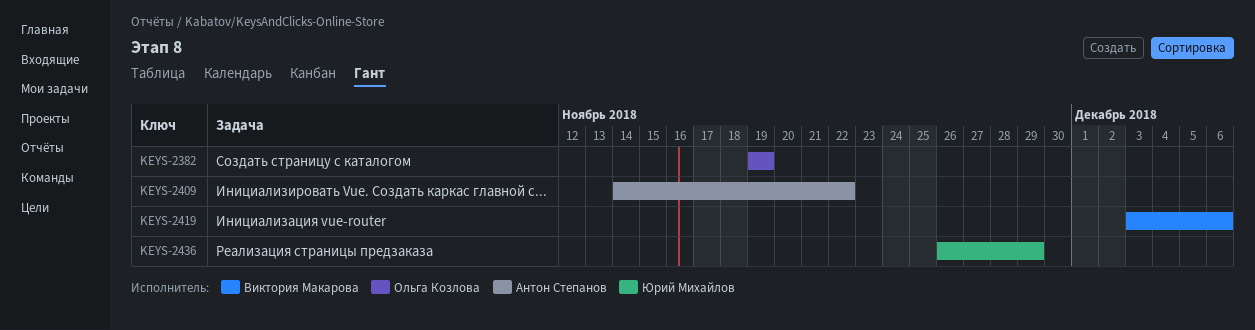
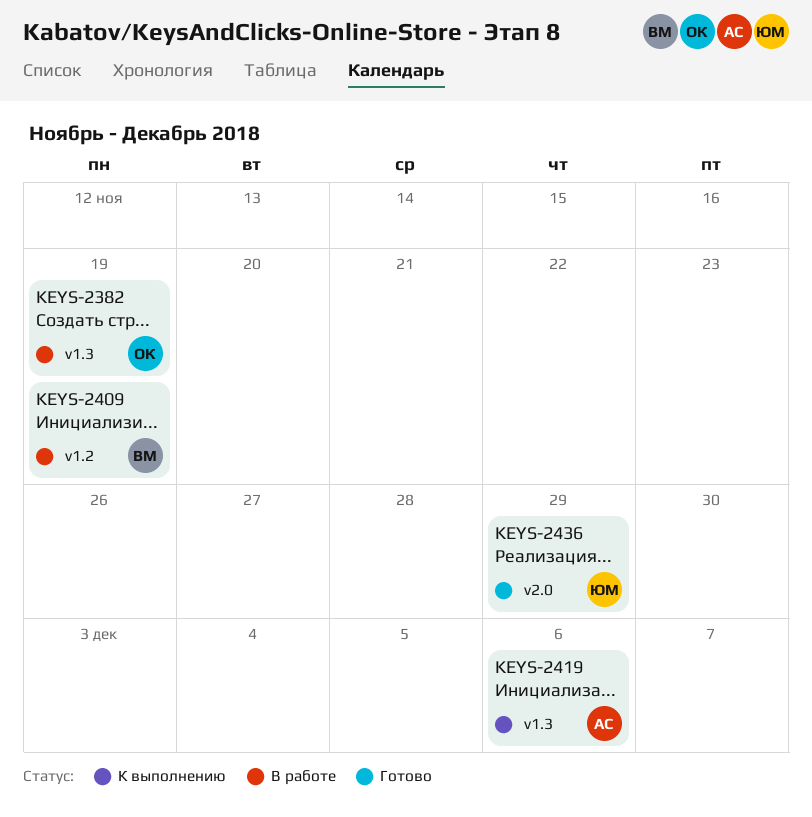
KEYS-2409, owner: Антон Степанов -> Виктория Макарова
KEYS-2409, due: Nov 22 -> Nov 19
KEYS-2419, owner: Виктория Макарова -> Антон Степанов

